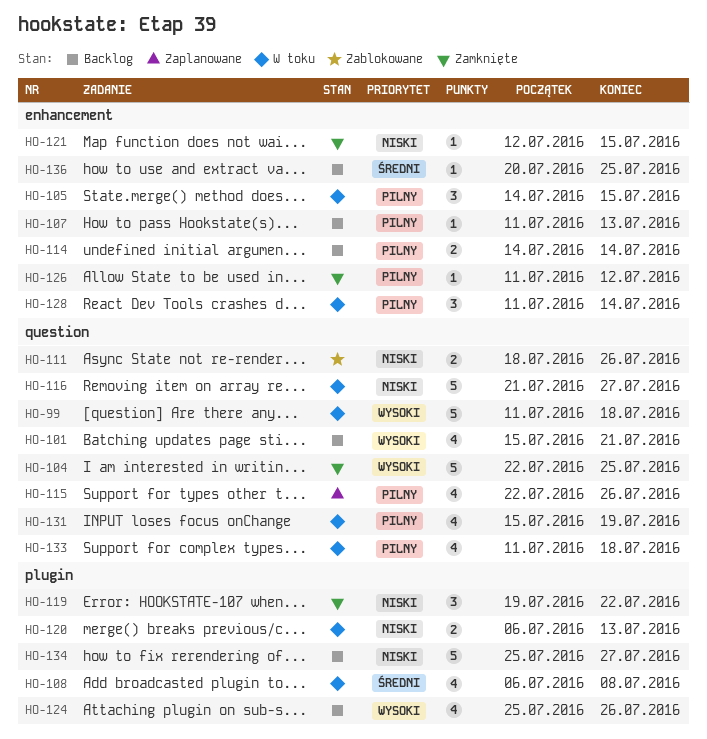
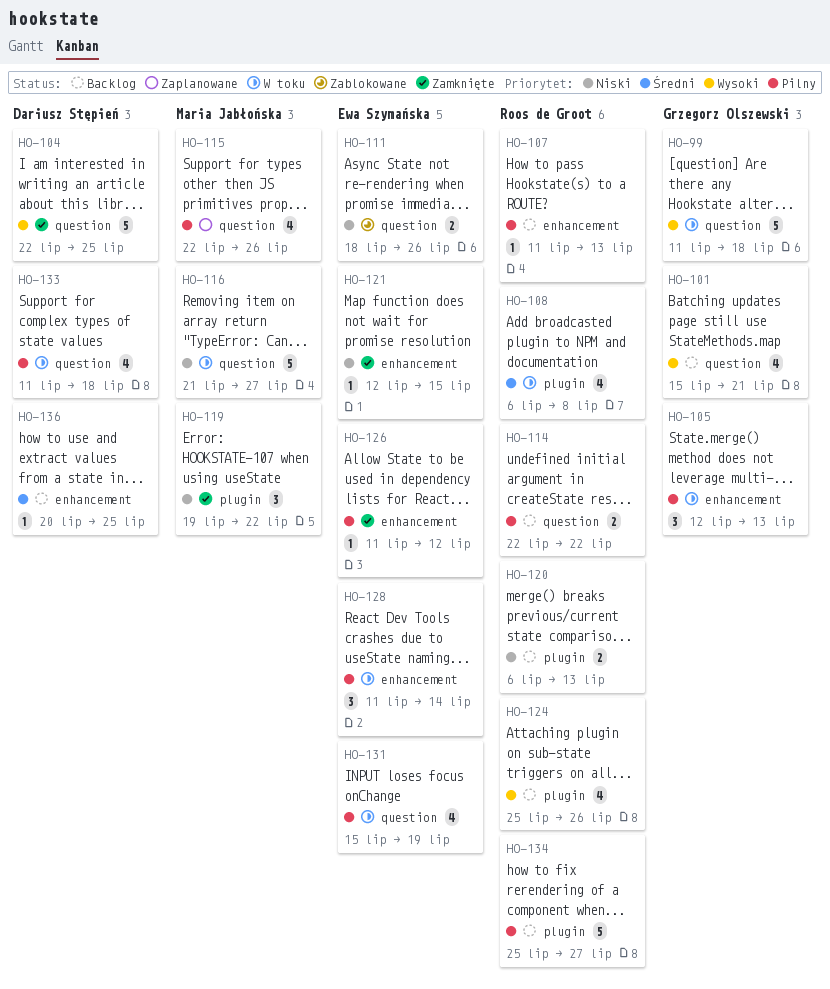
HO-105, start: Jul 14 -> Jul 12
HO-105, due: Jul 15 -> Jul 13
HO-114, label: enhancement -> question
HO-114, start: Jul 14 -> Jul 22
HO-114, due: Jul 14 -> Jul 22
HO-120, status: W toku -> Backlog
HO-134, priority: Niski -> Pilny

